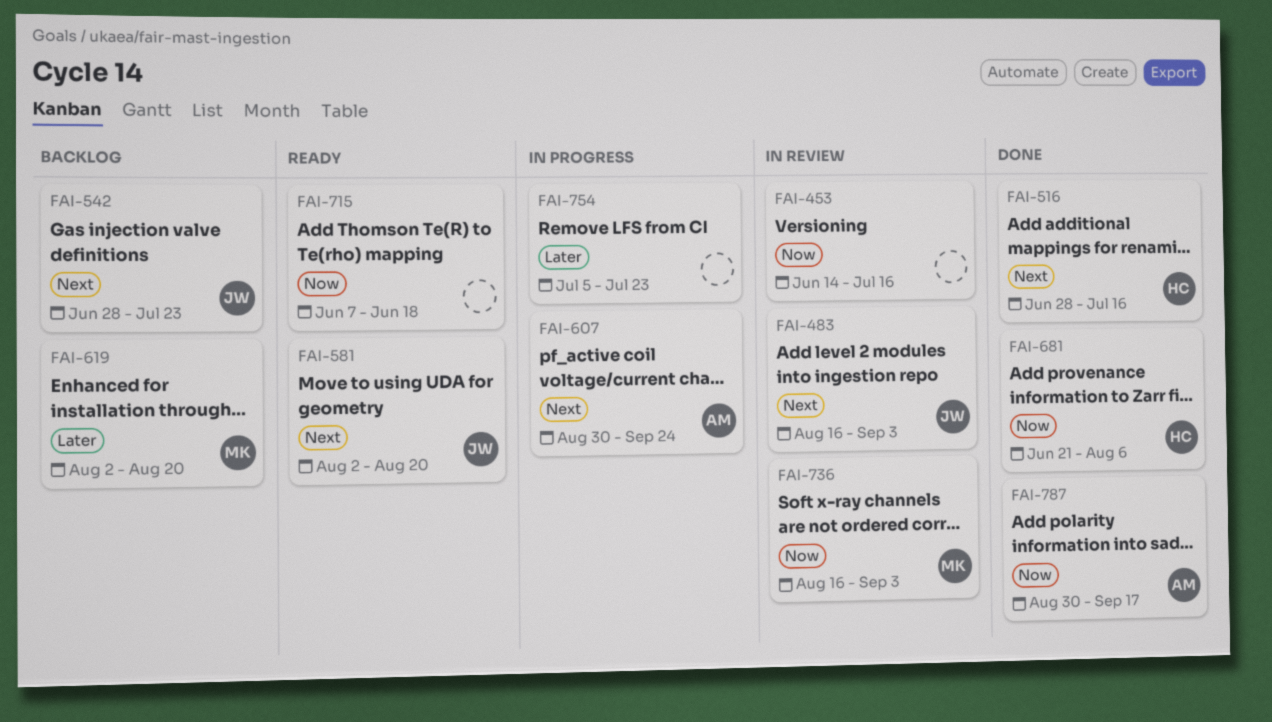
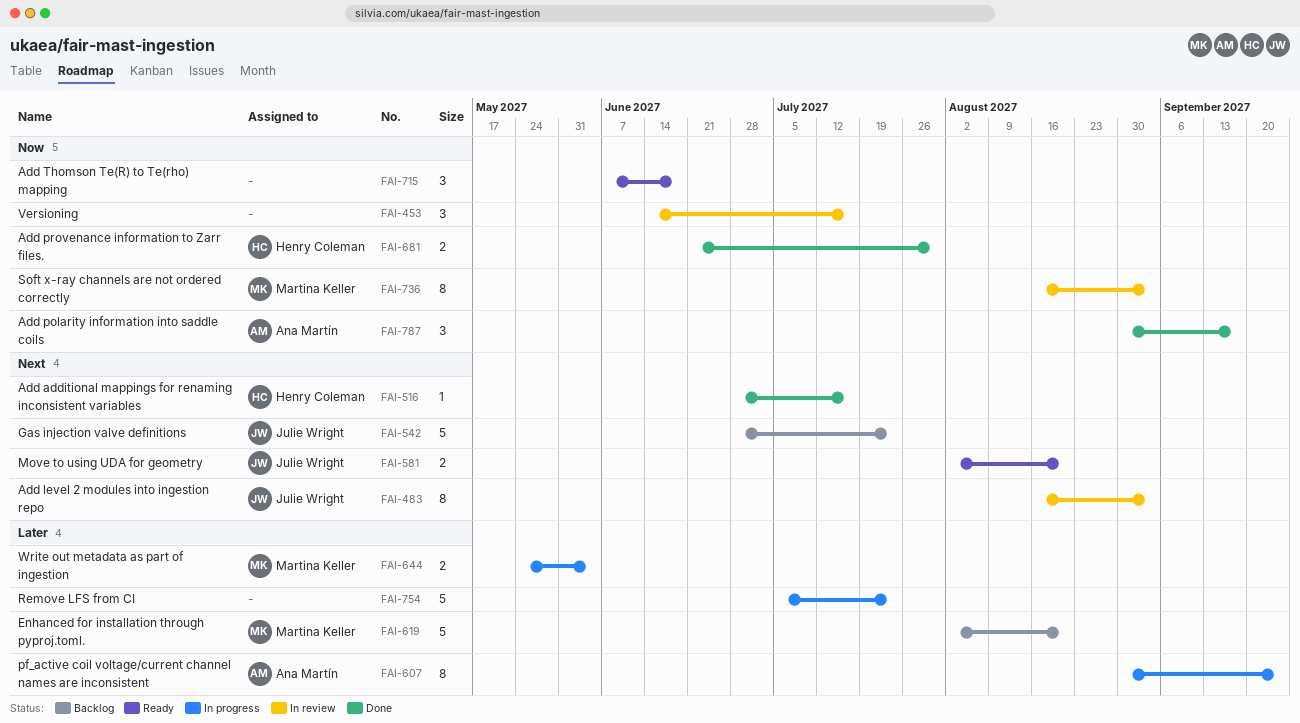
FAI-607, priority: Next -> Later
FAI-644: none -> present
FAI-681, due: Aug 6 -> Jul 30

